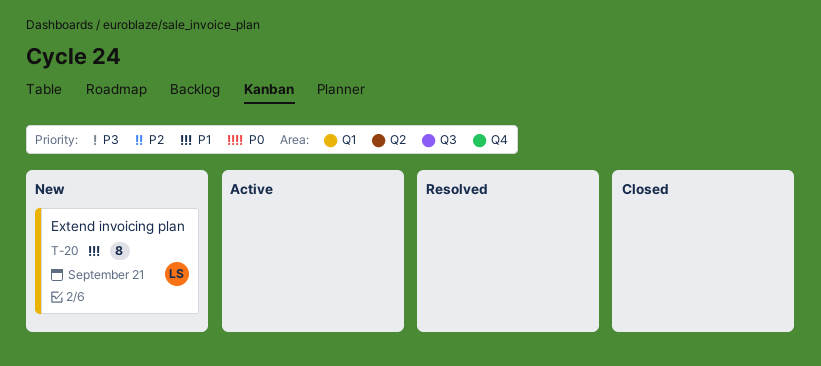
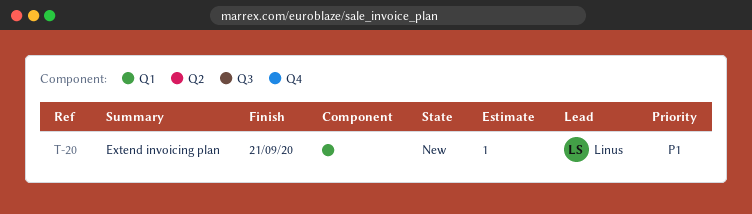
T-20, estimate: 8 -> 1

